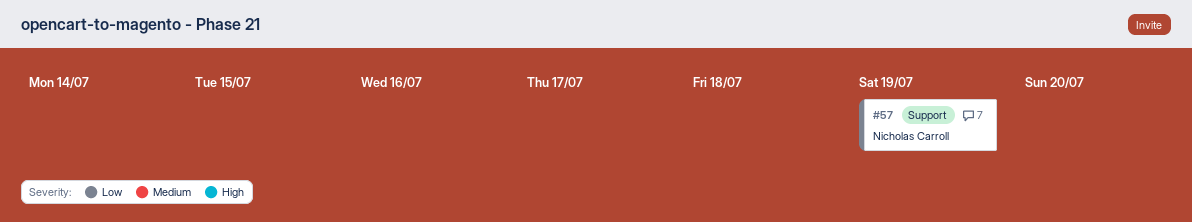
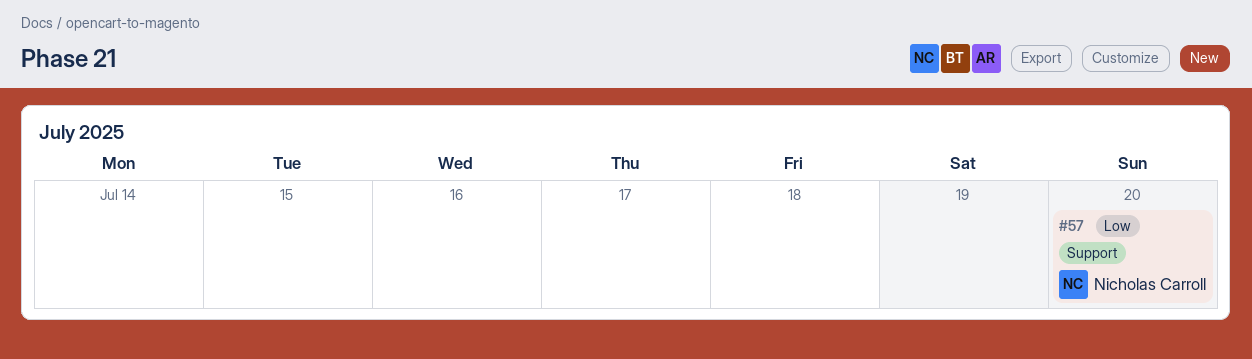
#57, due: Jul 19 -> Jul 20

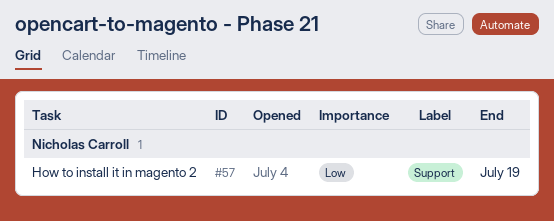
#57, due: Jul 20 -> Jul 19

